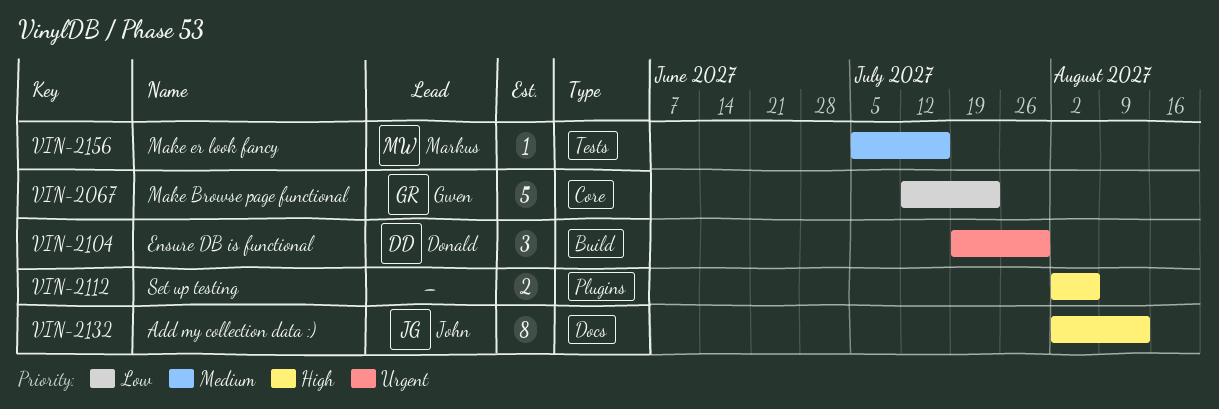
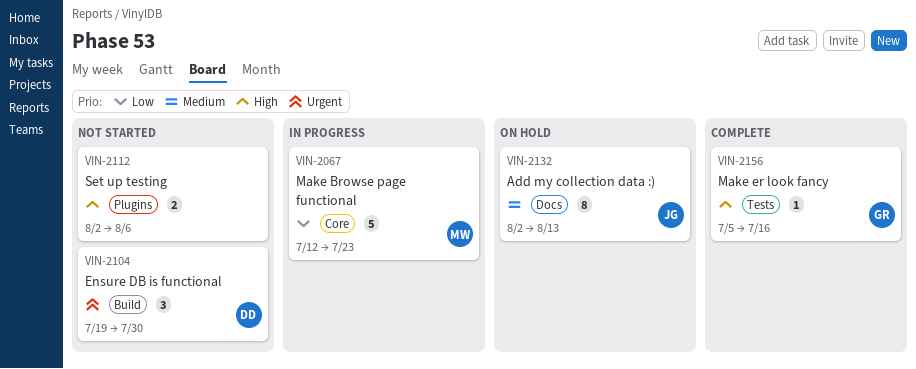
VIN-2067, owner: Gwen -> Markus
VIN-2132, priority: High -> Medium
VIN-2156, owner: Markus -> Gwen
VIN-2156, priority: Medium -> High

